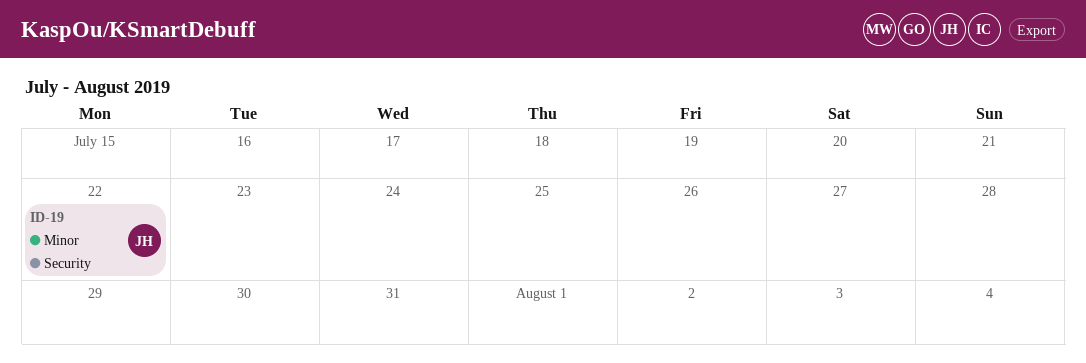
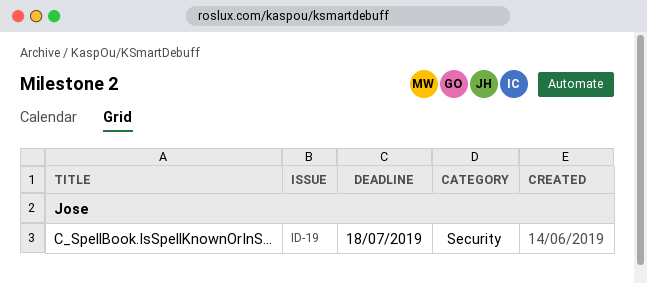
ID-19, due: Jul 22 -> Jul 18

